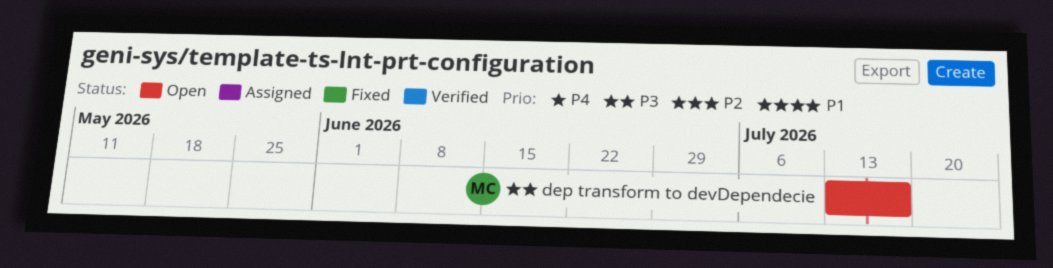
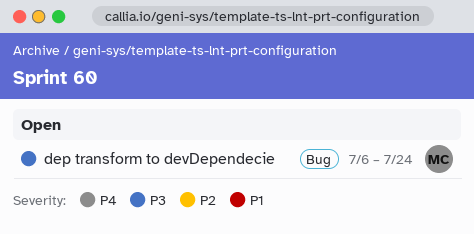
dep transform to devDependecie, start: Jul 13 -> Jul 6
dep transform to devDependecie, due: Jul 17 -> Jul 24

